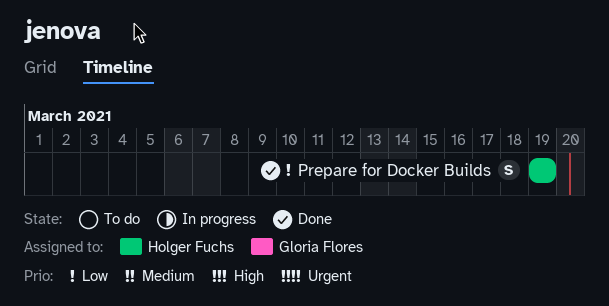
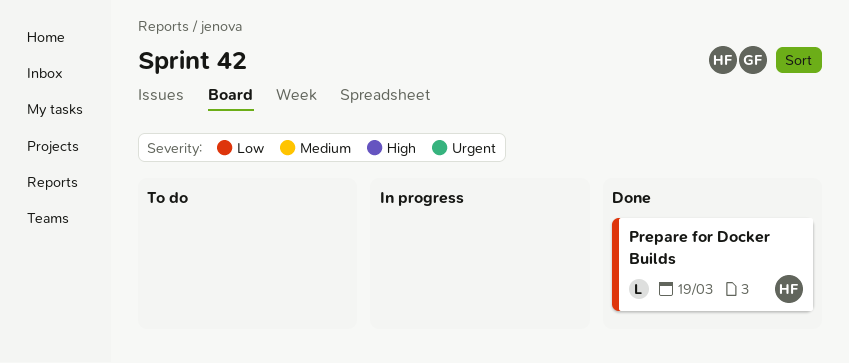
Prepare for Docker Builds, estimate: S -> L

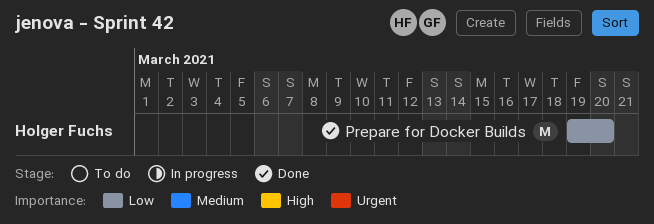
Prepare for Docker Builds, estimate: L -> M
Prepare for Docker Builds, due: Mar 19 -> Mar 20

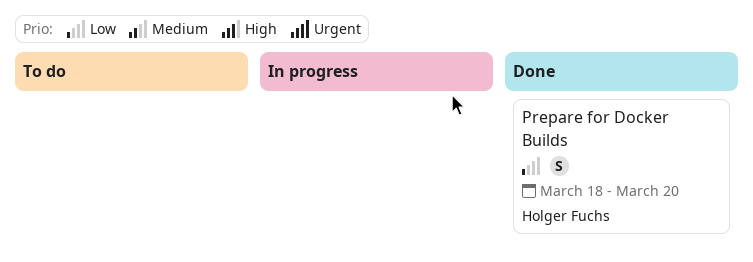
Prepare for Docker Builds, estimate: M -> S
Prepare for Docker Builds, start: Mar 19 -> Mar 18

